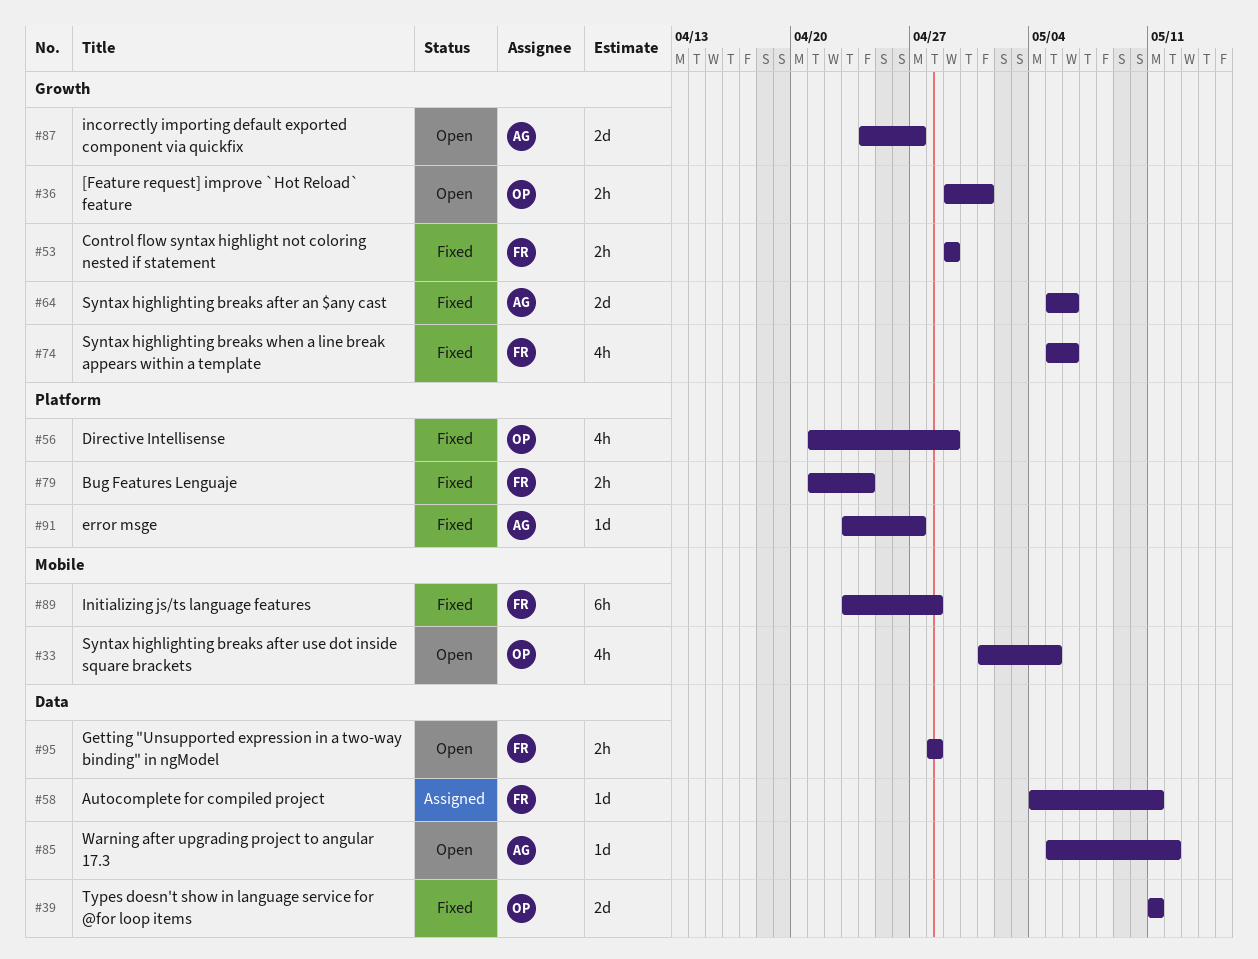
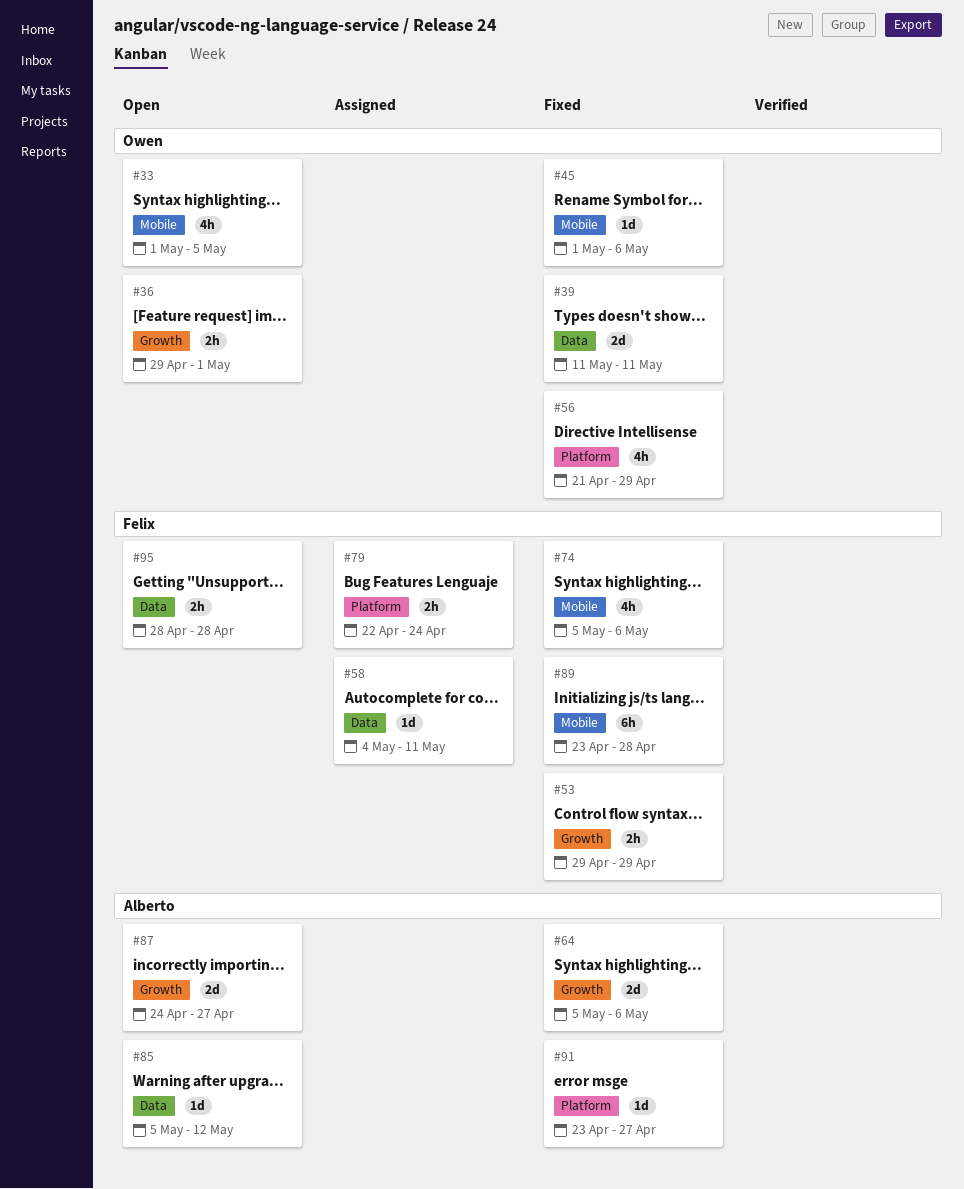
#45: none -> present
#74, label: Growth -> Mobile
#79, status: Fixed -> Assigned
#79, start: Apr 21 -> Apr 22

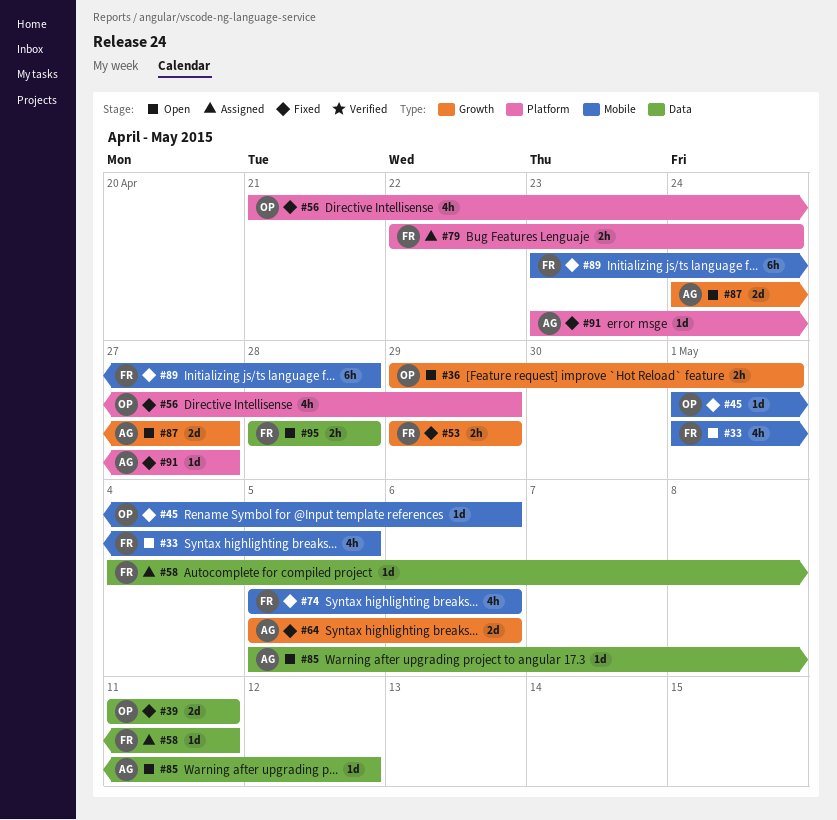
#33, owner: Owen -> Felix

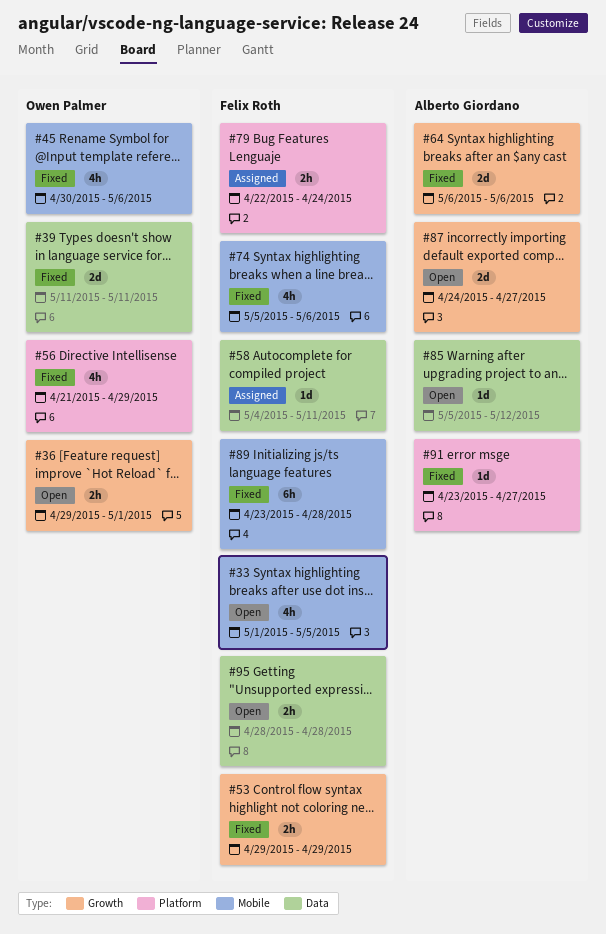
#45, estimate: 1d -> 4h
#45, start: May 1 -> Apr 30
#64, start: May 5 -> May 6

